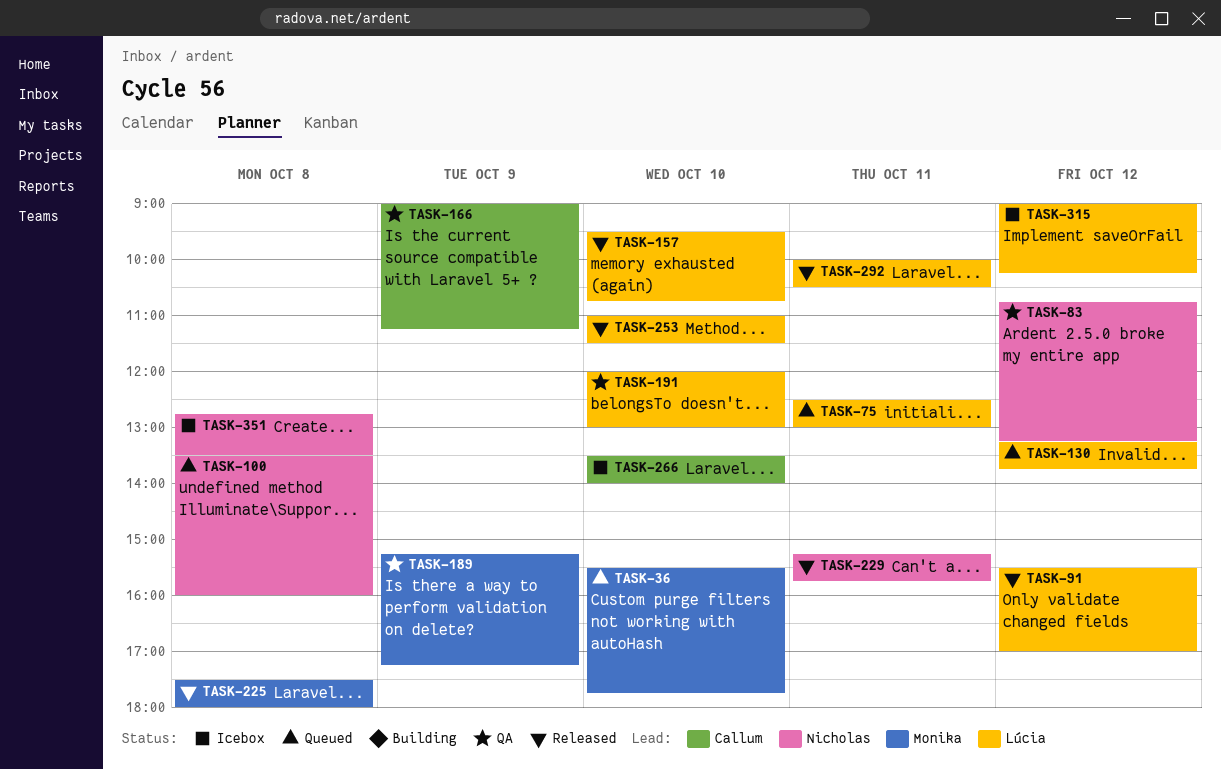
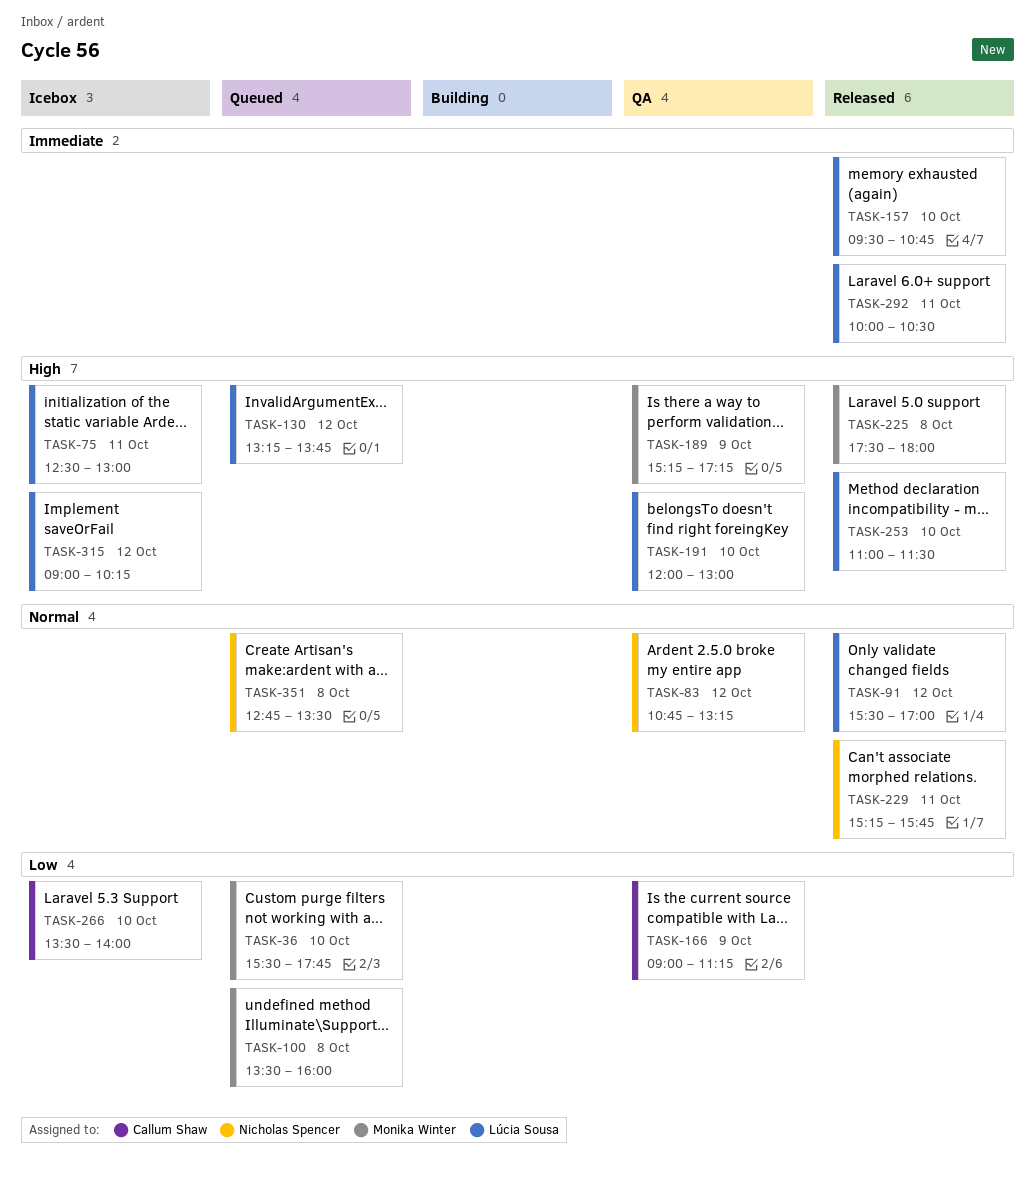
TASK-75, status: Queued -> Icebox
TASK-100, owner: Nicholas Spencer -> Monika Winter
TASK-351, status: Icebox -> Queued

